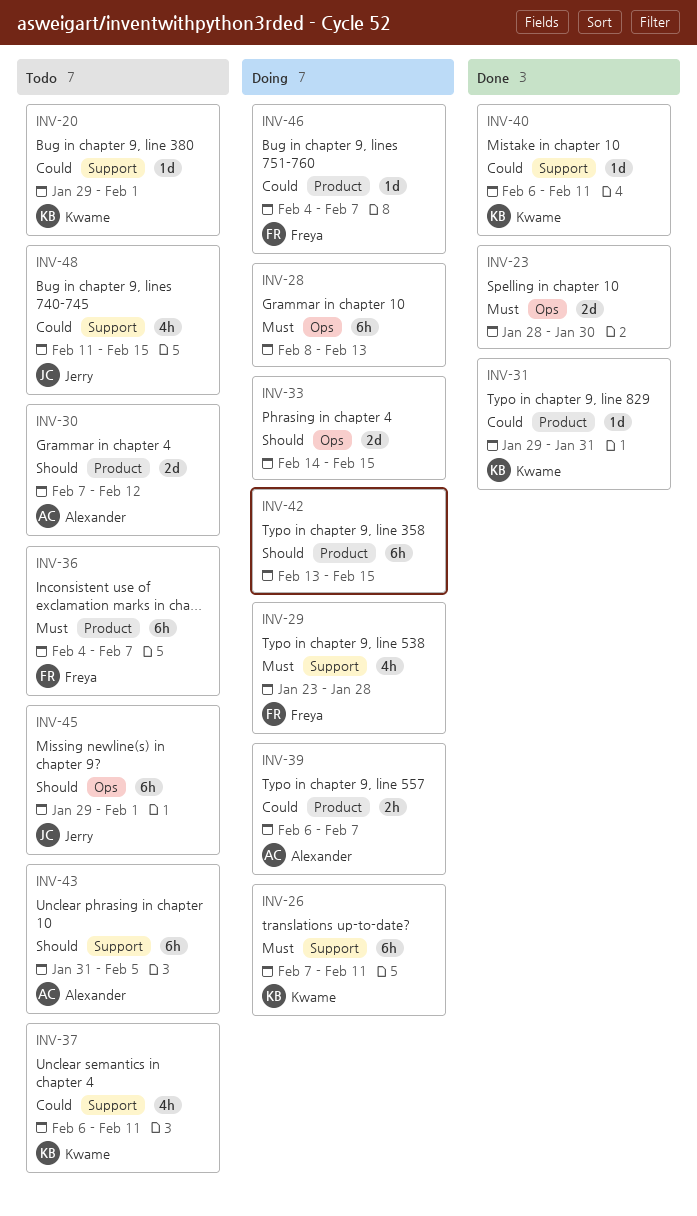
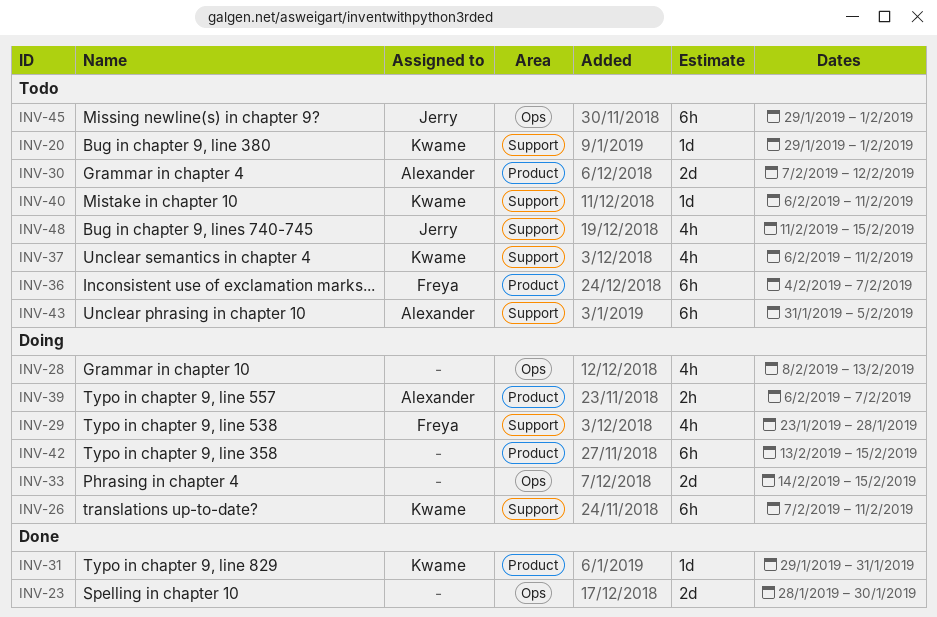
INV-28, estimate: 6h -> 4h
INV-40, status: Done -> Todo
INV-46: present -> none

